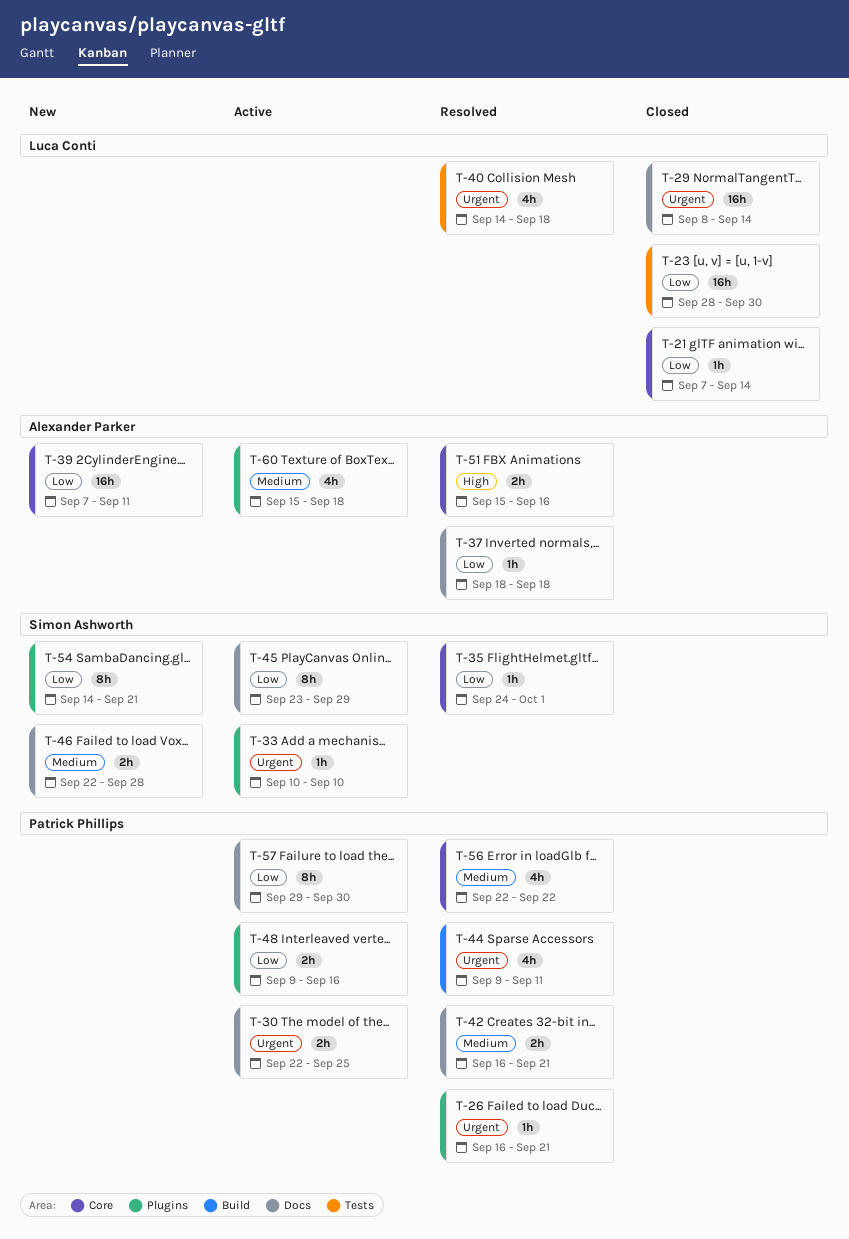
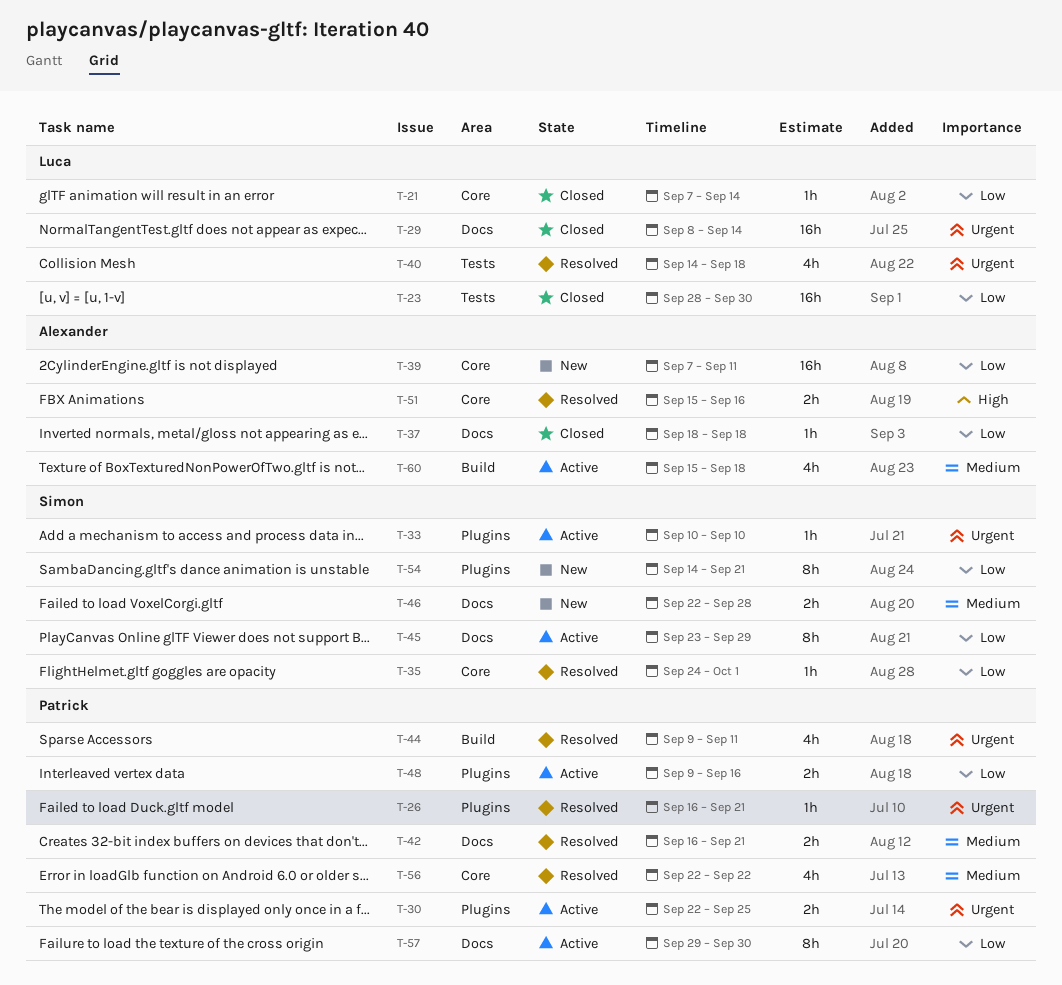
T-30, label: Docs -> Plugins
T-37, status: Resolved -> Closed
T-60, label: Plugins -> Build

